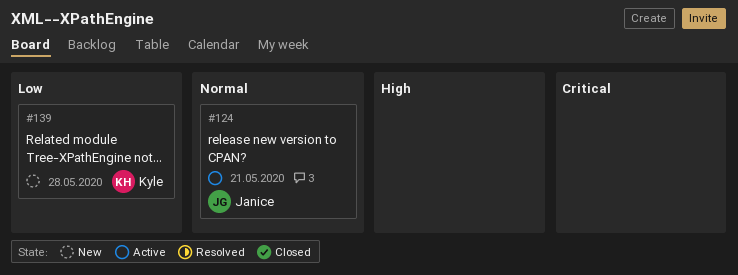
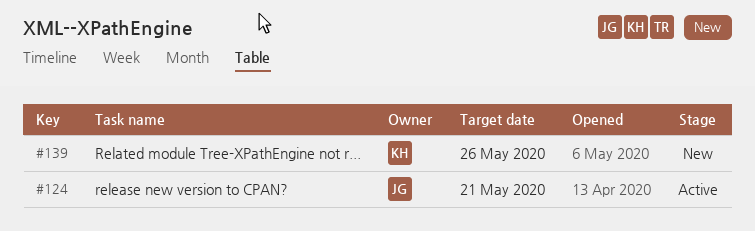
#139, due: May 28 -> May 26

